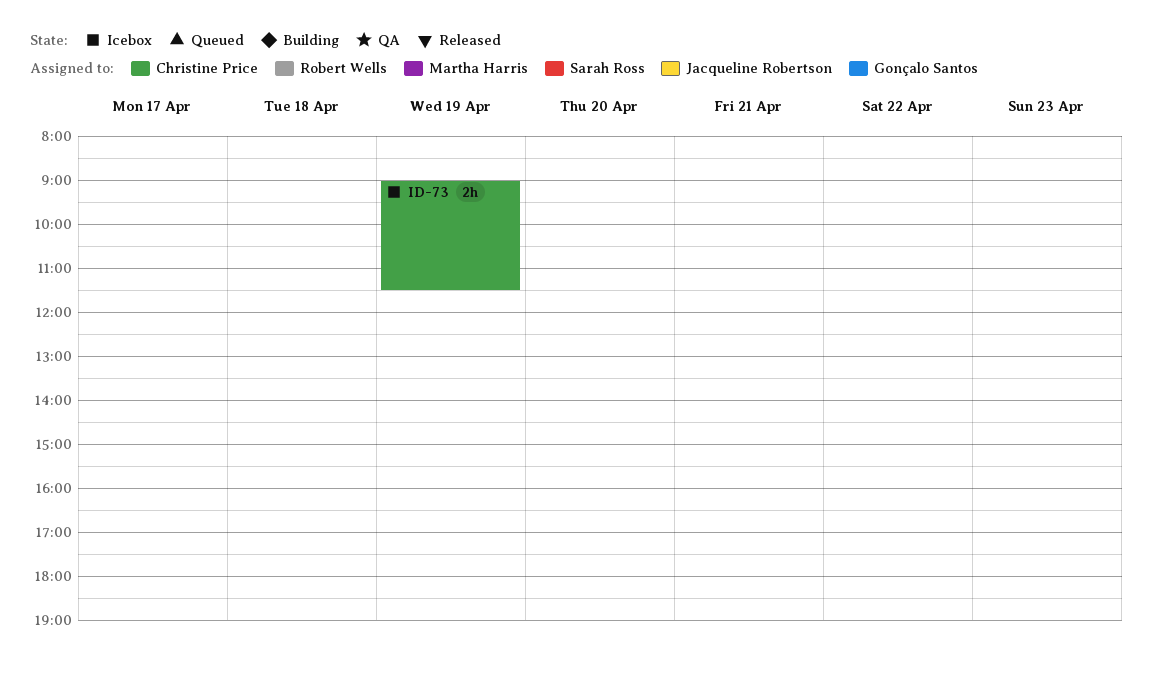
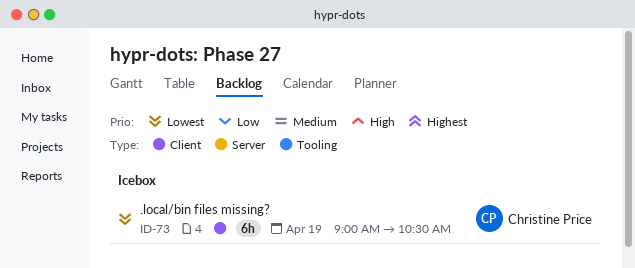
ID-73, estimate: 2h -> 6h
ID-73, ends: 11:30 -> 10:30

